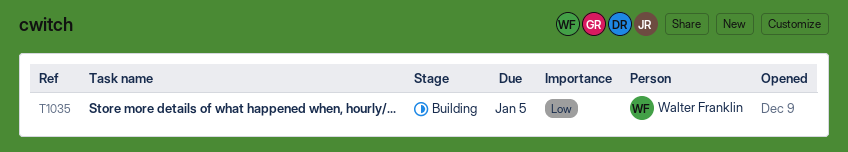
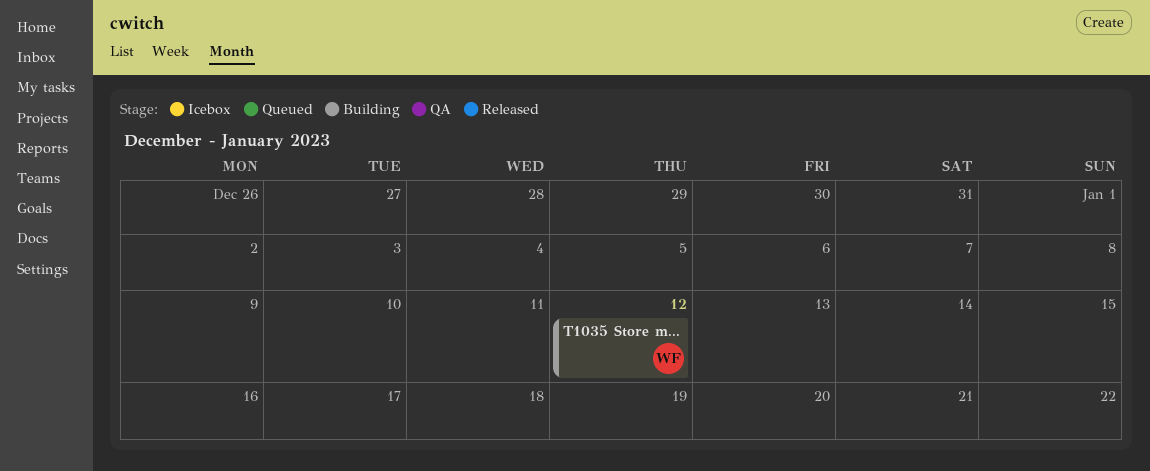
T1035, due: Jan 5 -> Jan 12

